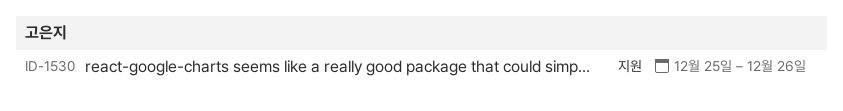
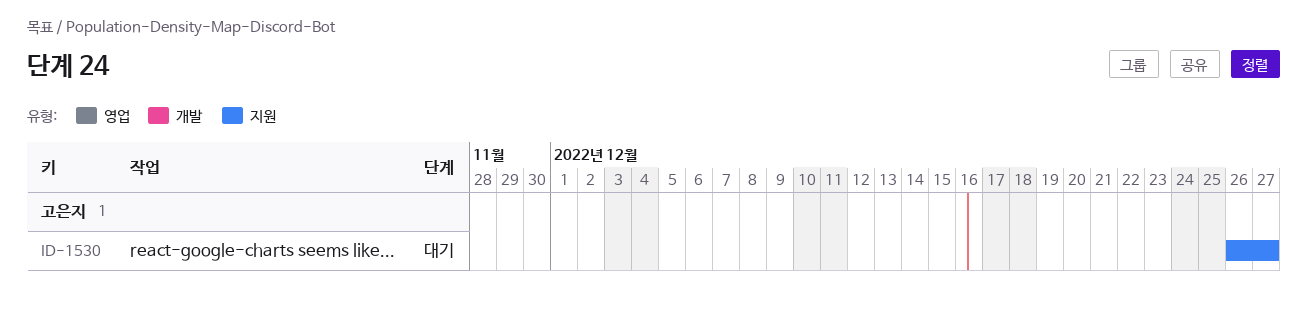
ID-1530, start: Dec 25 -> Dec 26
ID-1530, due: Dec 26 -> Dec 27

